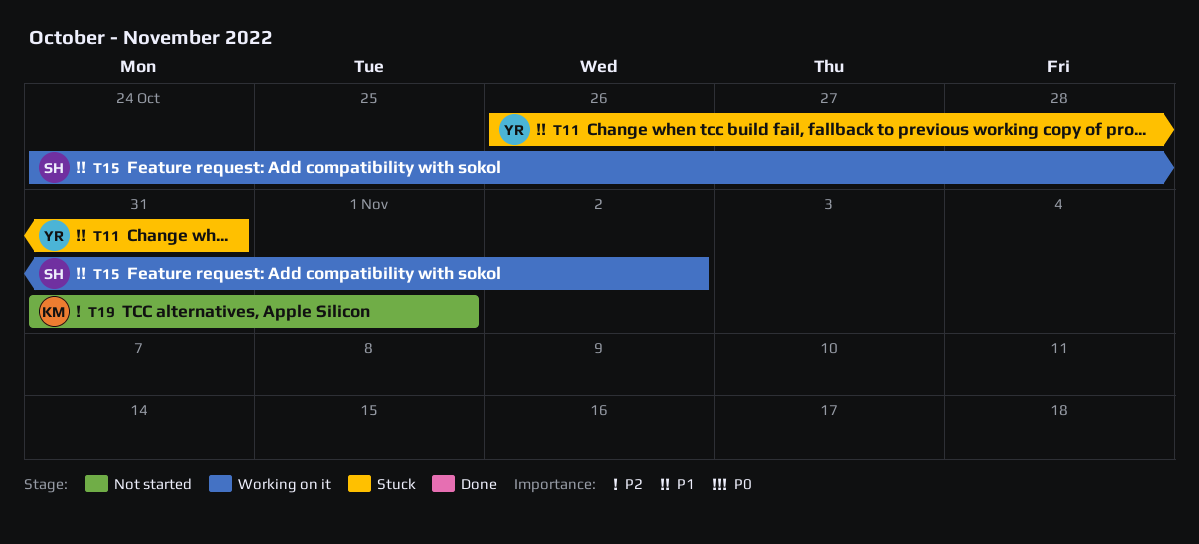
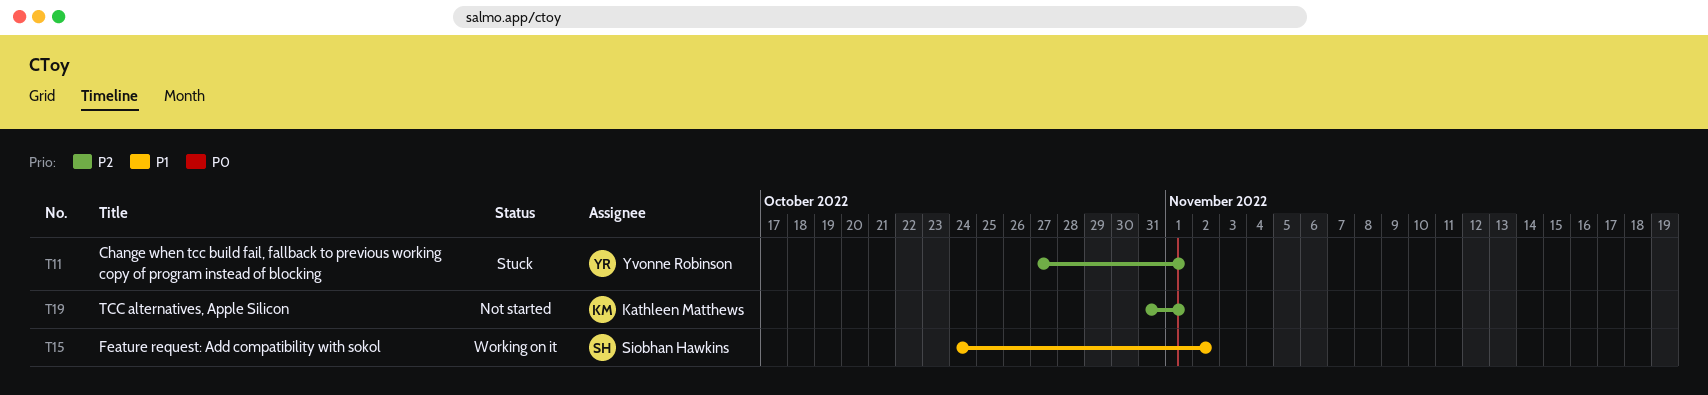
T11, priority: P1 -> P2
T11, start: Oct 26 -> Oct 27
T11, due: Oct 31 -> Nov 1

